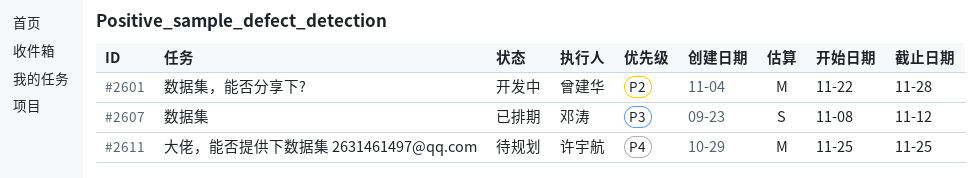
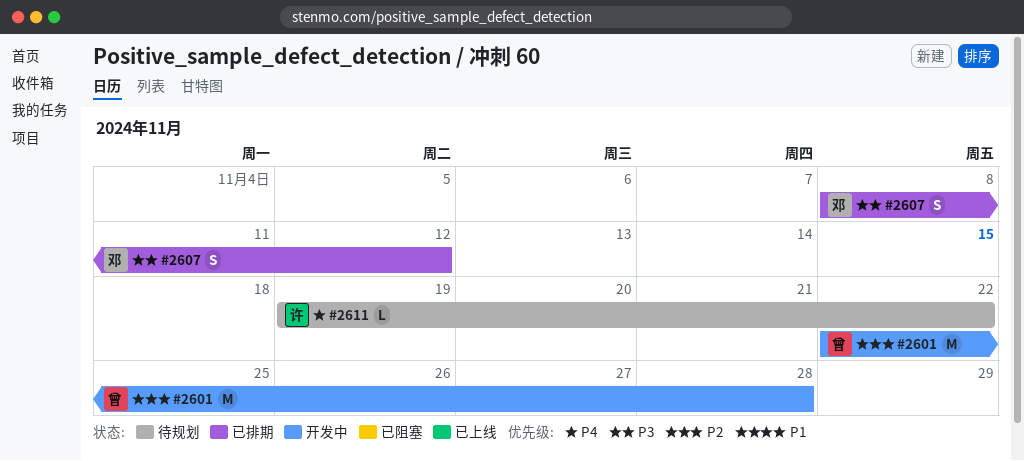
#2611, estimate: M -> L
#2611, start: Nov 25 -> Nov 19
#2611, due: Nov 25 -> Nov 22

